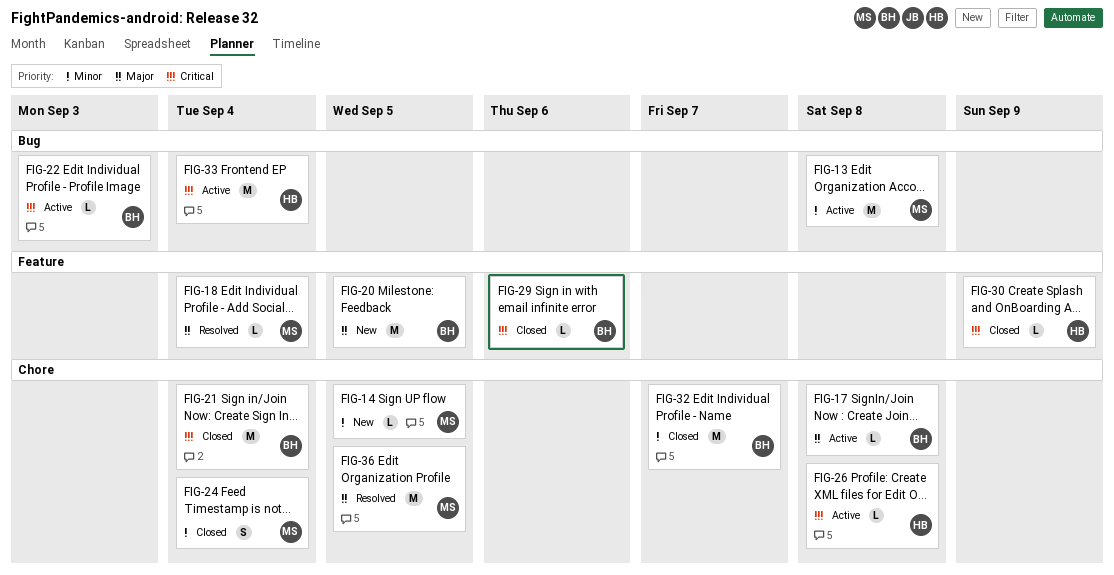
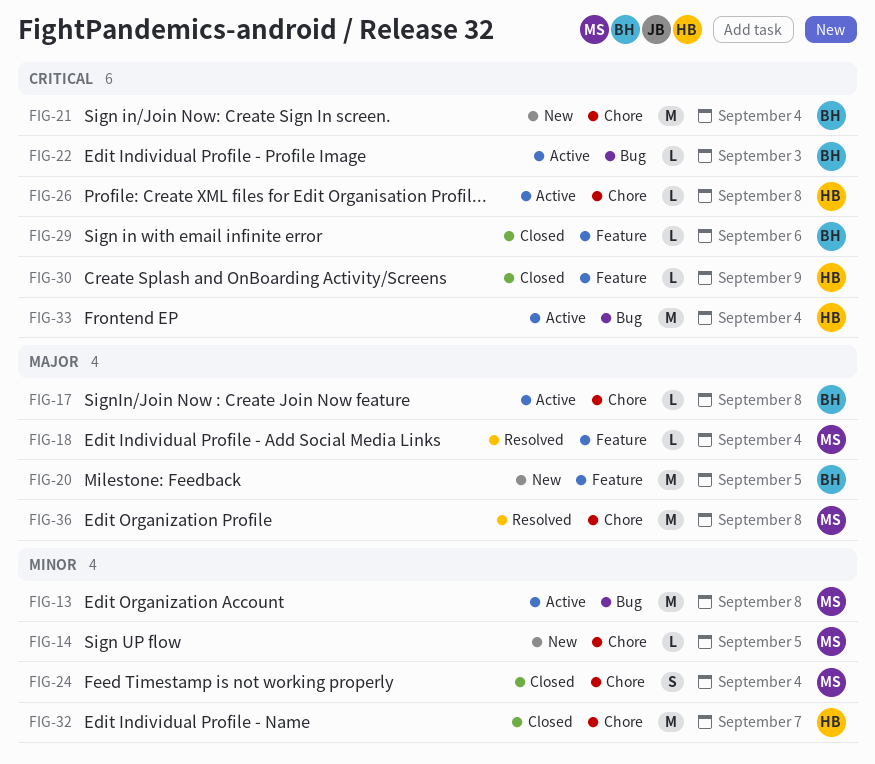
FIG-21, status: Closed -> New
FIG-32, owner: BH -> HB
FIG-36, due: Sep 5 -> Sep 8

